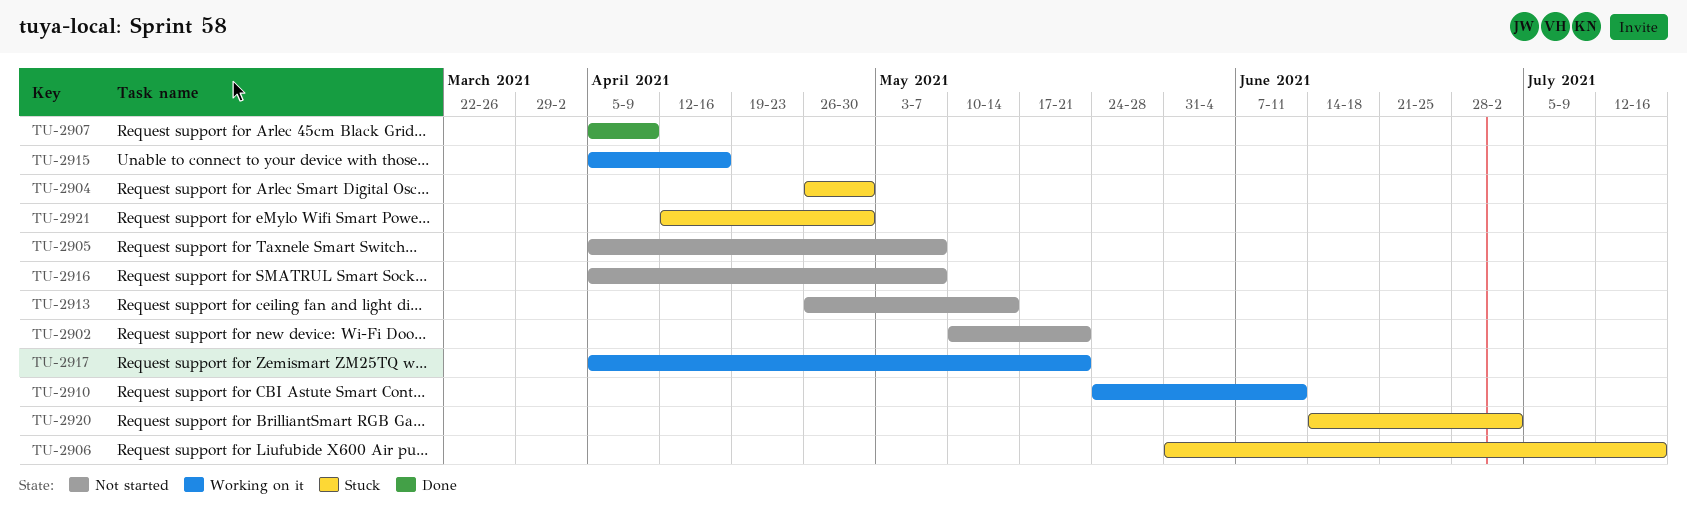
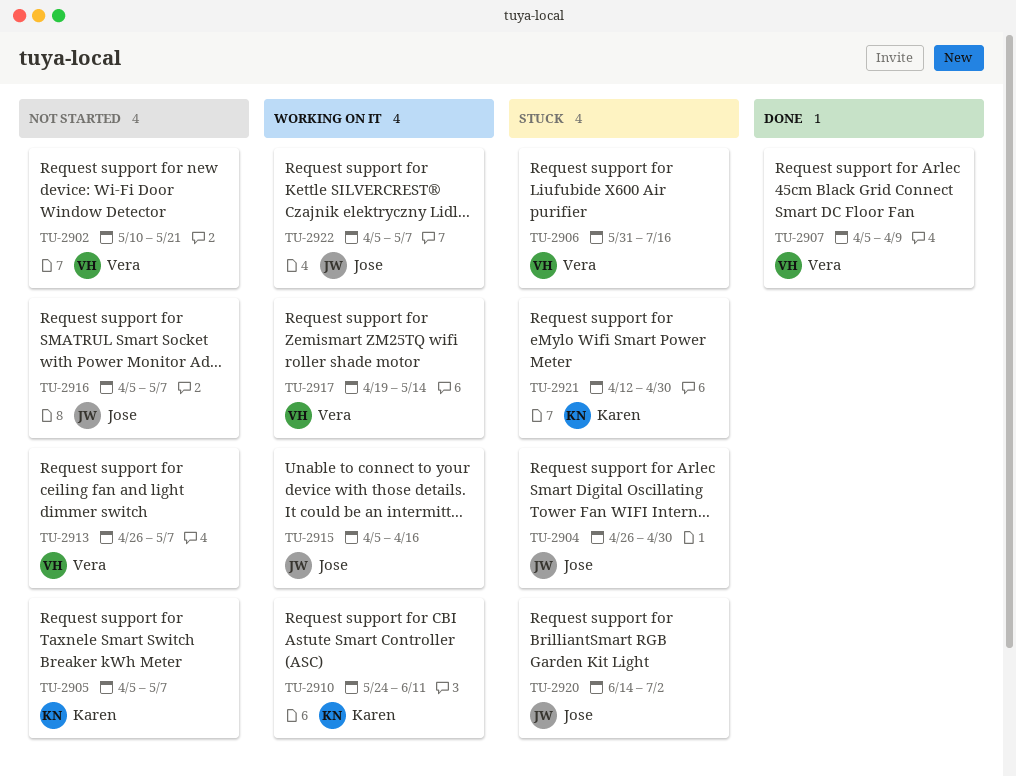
TU-2913, due: May 14 -> May 7
TU-2917, start: Apr 5 -> Apr 19
TU-2917, due: May 21 -> May 14
TU-2922: none -> present

